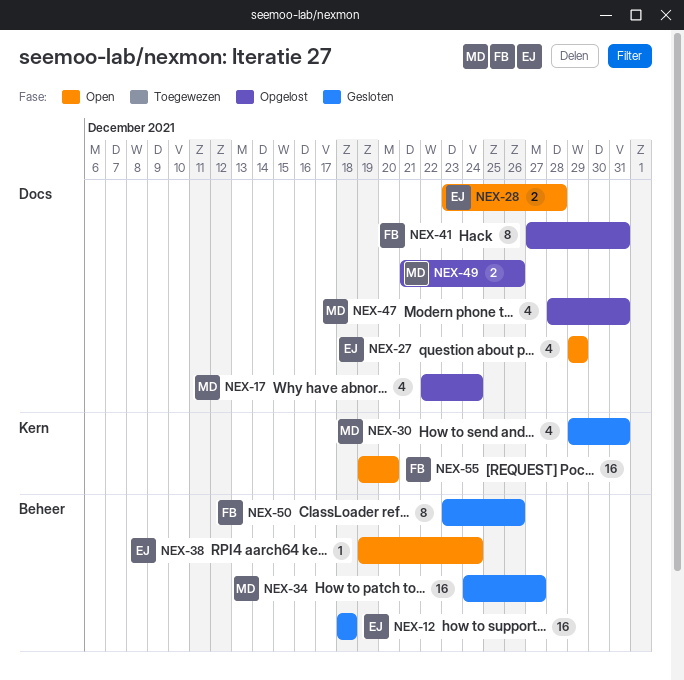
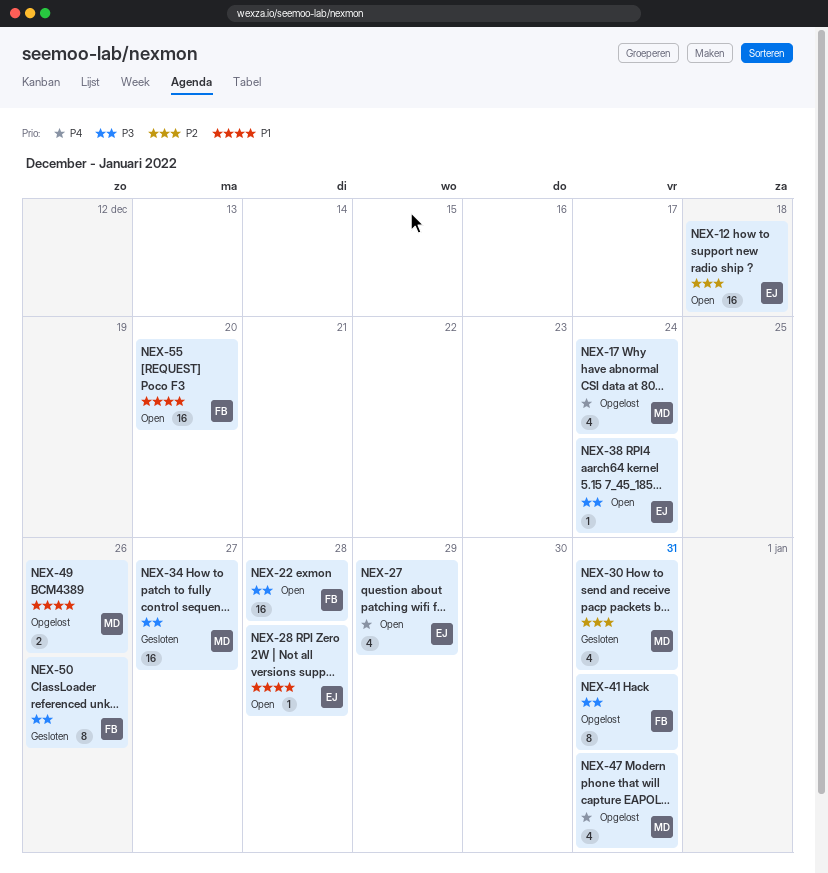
NEX-12, status: Gesloten -> Open
NEX-22: none -> present
NEX-28, estimate: 2 -> 1

